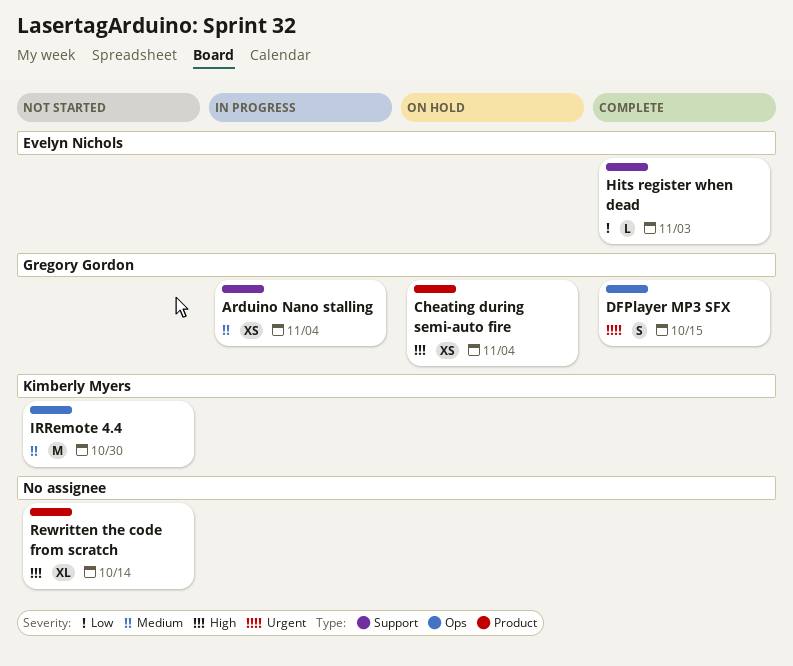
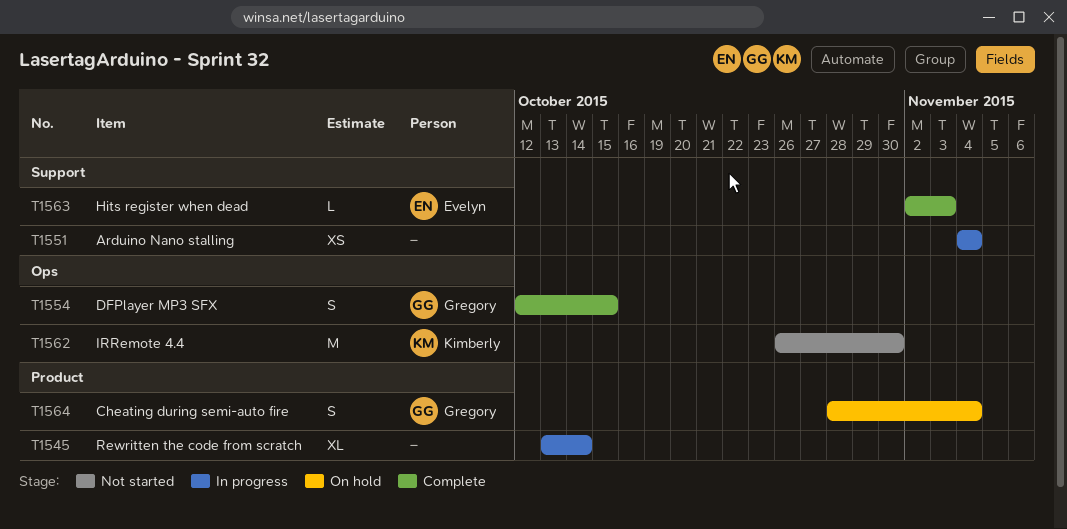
Arduino Nano stalling, owner: Gregory Gordon -> none
Cheating during semi-auto fire, estimate: XS -> S
Rewritten the code from scratch, status: Not started -> In progress

